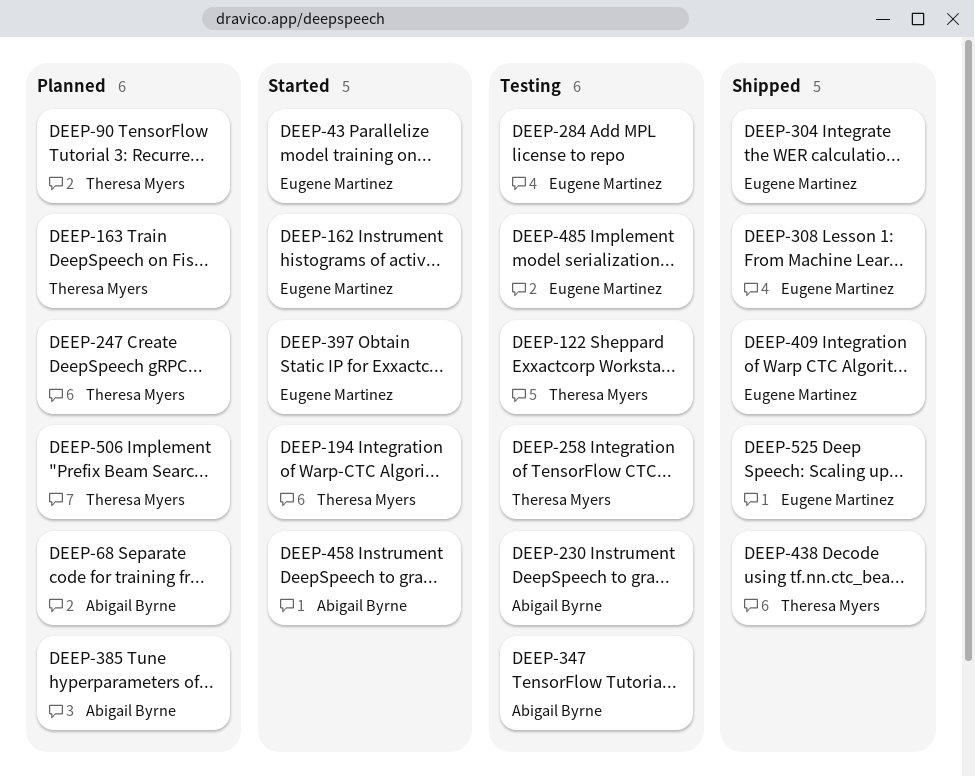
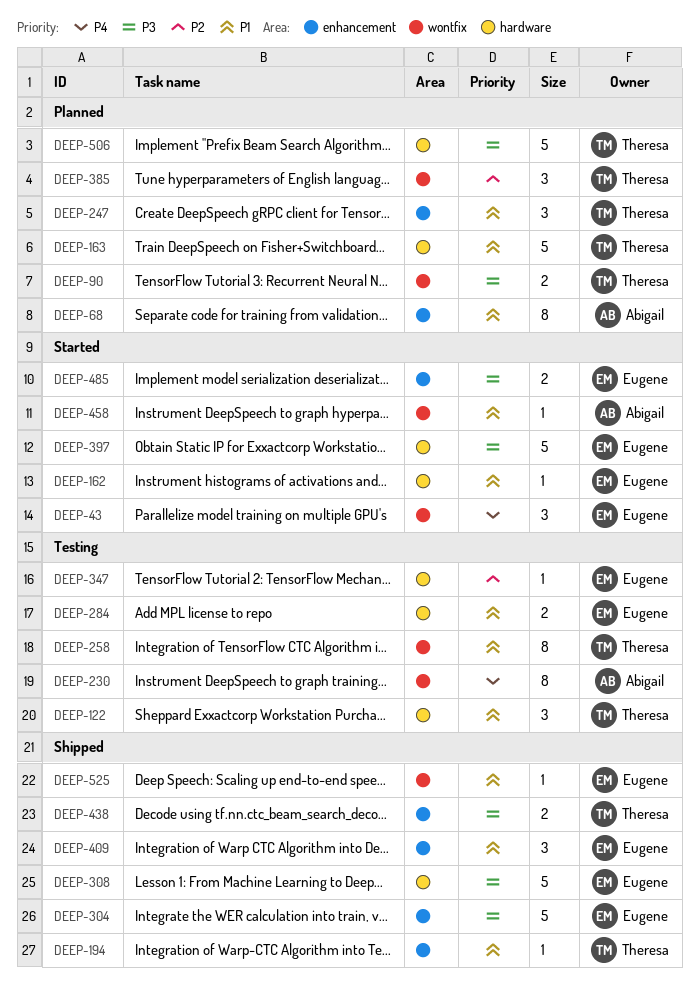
DEEP-194, status: Started -> Shipped
DEEP-347, owner: Abigail Byrne -> Eugene Martinez
DEEP-385, owner: Abigail Byrne -> Theresa Myers
DEEP-485, status: Testing -> Started

